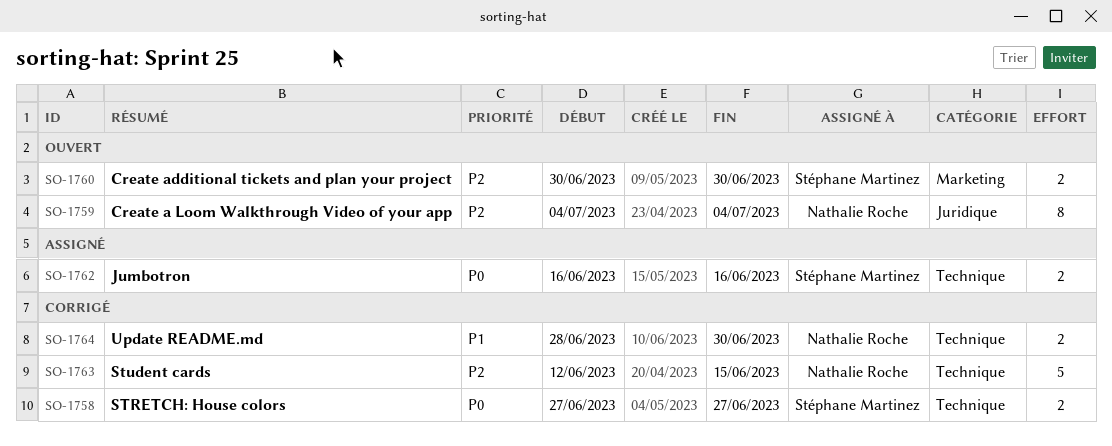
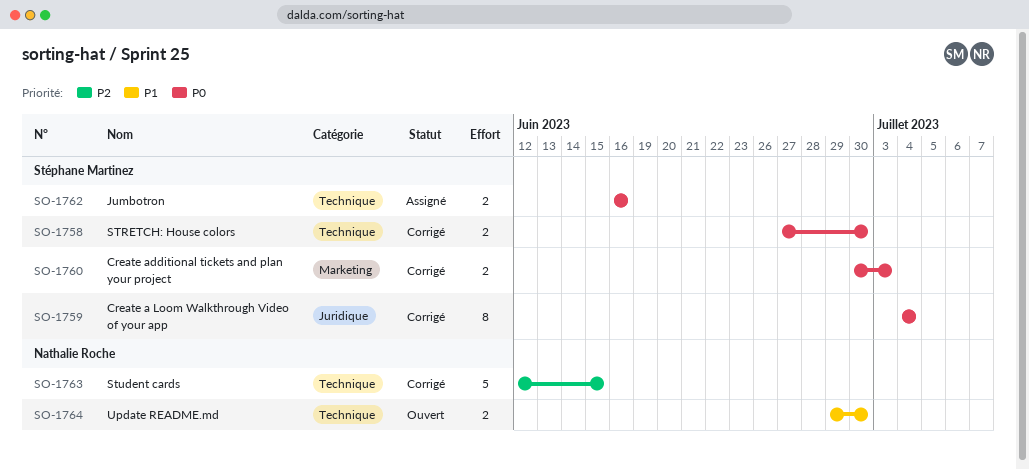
SO-1758, due: Jun 27 -> Jun 30
SO-1759, status: Ouvert -> Corrigé
SO-1759, owner: Nathalie Roche -> Stéphane Martinez
SO-1759, priority: P2 -> P0
SO-1760, status: Ouvert -> Corrigé
SO-1760, priority: P2 -> P0
SO-1760, due: Jun 30 -> Jul 3
SO-1764, status: Corrigé -> Ouvert
SO-1764, start: Jun 28 -> Jun 29

